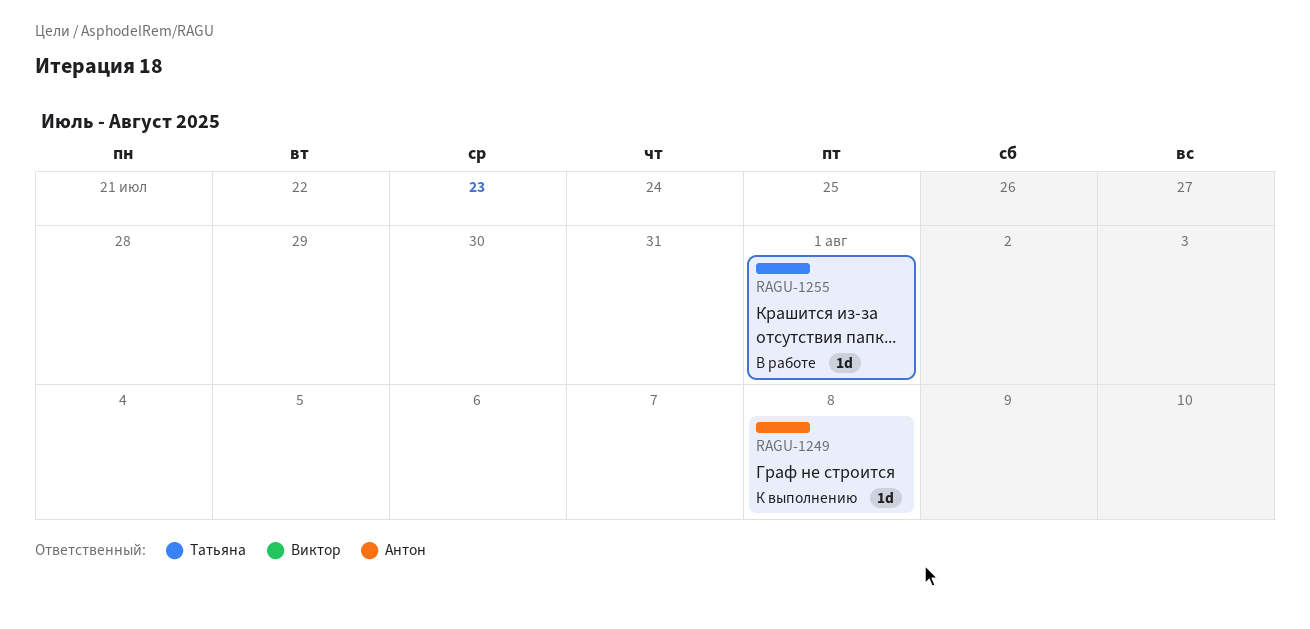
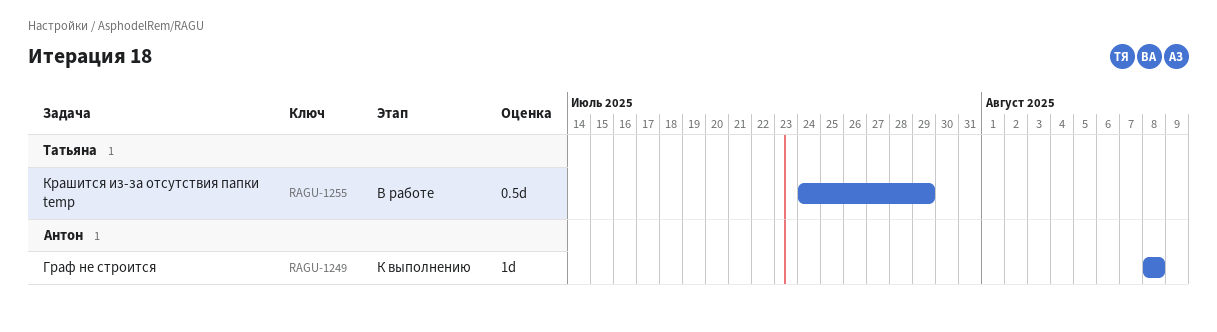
RAGU-1255, estimate: 1d -> 0.5d
RAGU-1255, due: Aug 1 -> Jul 29

